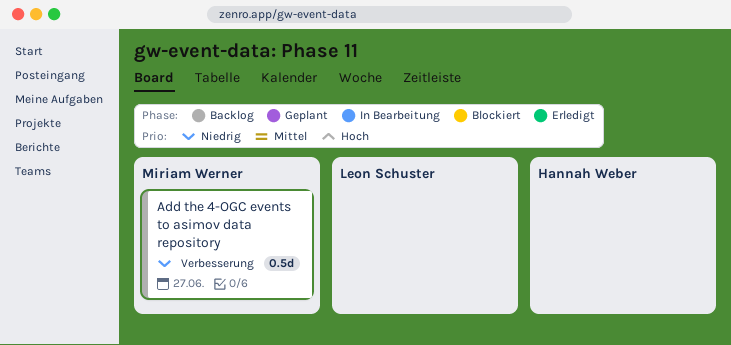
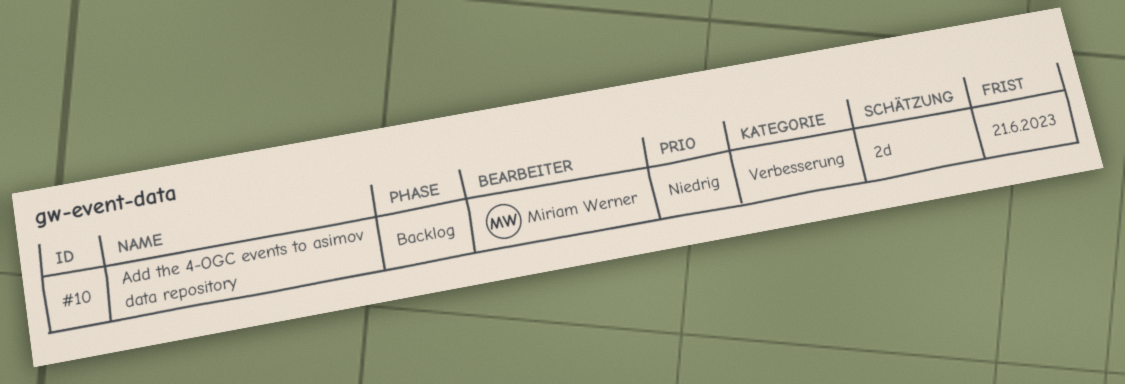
Add the 4-OGC events to asimov data repository, estimate: 0.5d -> 2d
Add the 4-OGC events to asimov data repository, due: Jun 27 -> Jun 21

